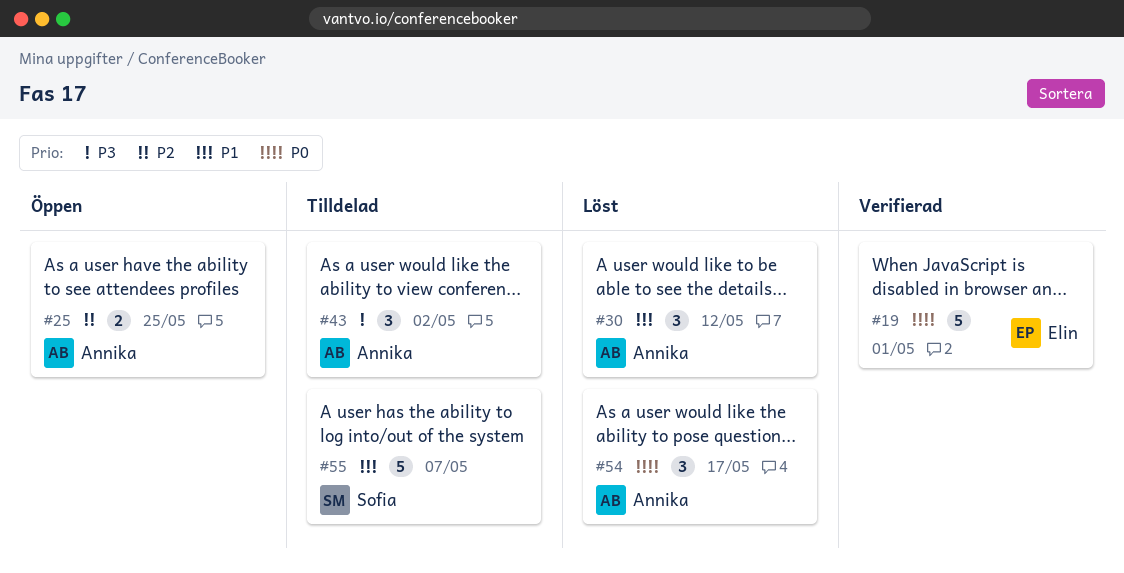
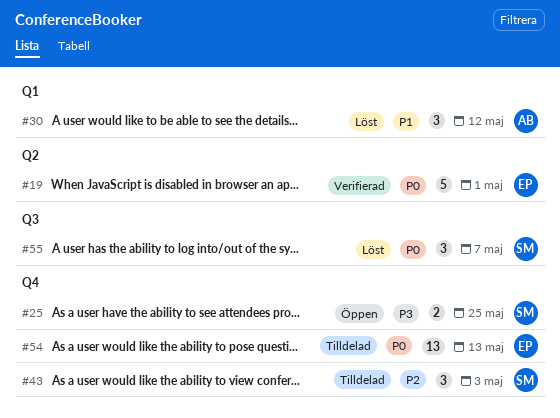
#25, owner: Annika -> Sofia
#25, priority: P2 -> P3
#43, owner: Annika -> Sofia
#43, priority: P3 -> P2
#43, due: May 2 -> May 3
#54, status: Löst -> Tilldelad
#54, owner: Annika -> Elin
#54, estimate: 3 -> 13
#54, due: May 17 -> May 13
#55, status: Tilldelad -> Löst
#55, priority: P1 -> P0
#55, estimate: 5 -> 3

